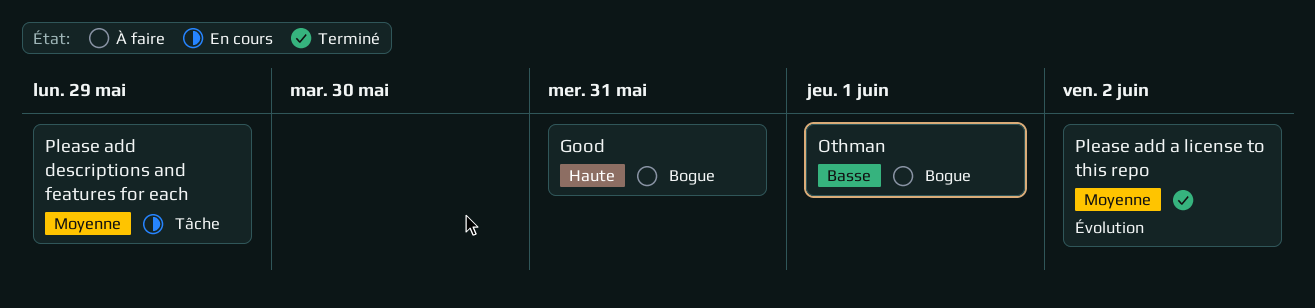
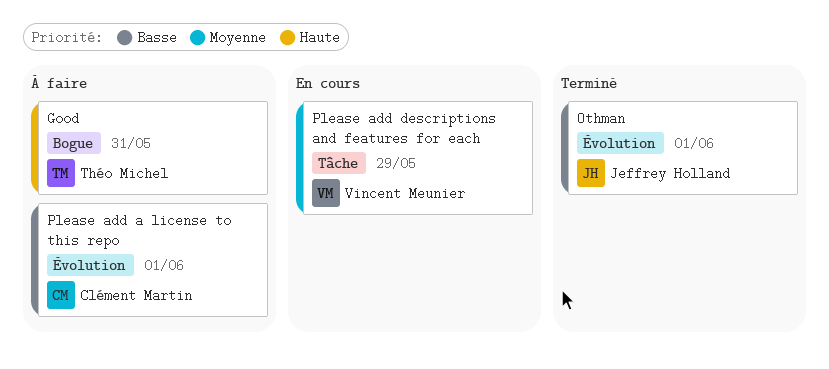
Othman, status: À faire -> Terminé
Othman, label: Bogue -> Évolution
Please add a license to this repo, status: Terminé -> À faire
Please add a license to this repo, priority: Moyenne -> Basse
Please add a license to this repo, due: Jun 2 -> Jun 1

